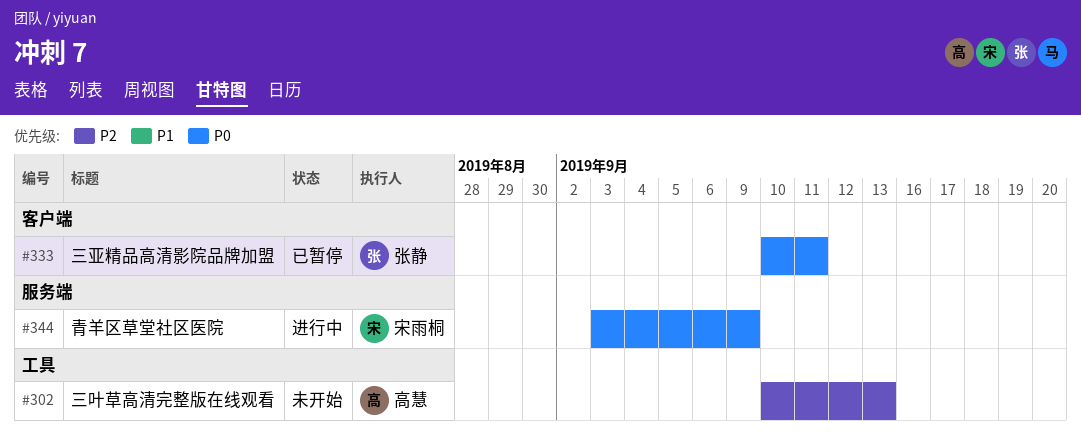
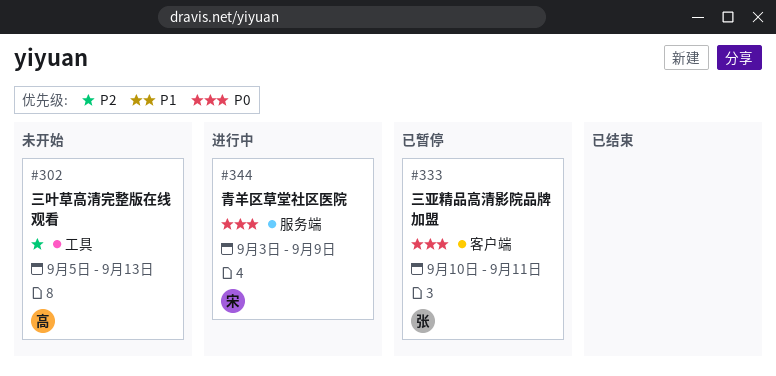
#302, start: Sep 10 -> Sep 5

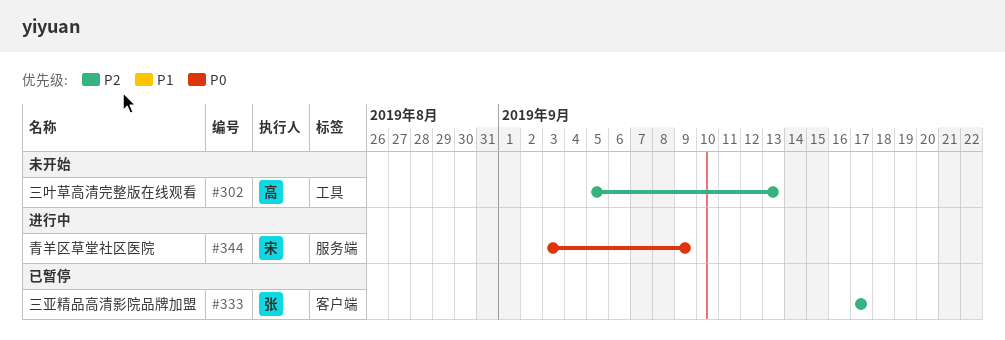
#333, priority: P0 -> P2
#333, start: Sep 10 -> Sep 17
#333, due: Sep 11 -> Sep 17

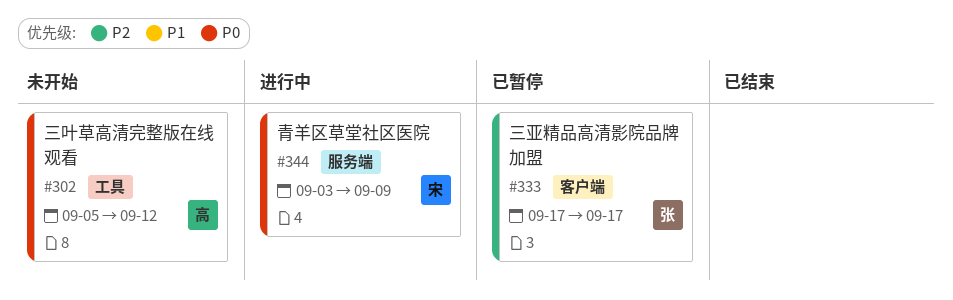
#302, priority: P2 -> P0
#302, due: Sep 13 -> Sep 12

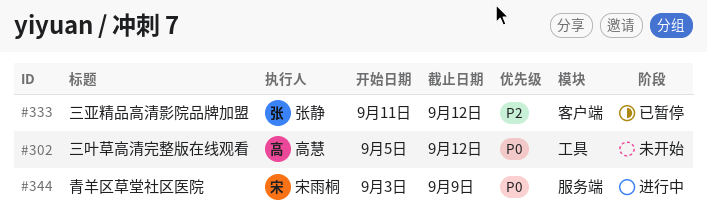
#333, start: Sep 17 -> Sep 11
#333, due: Sep 17 -> Sep 12

